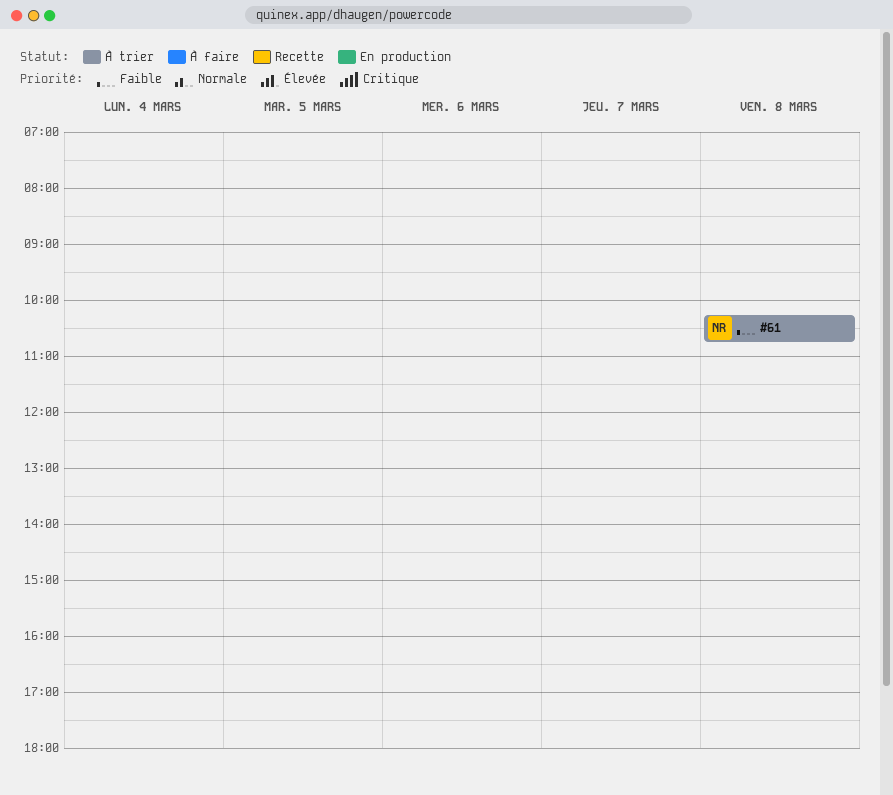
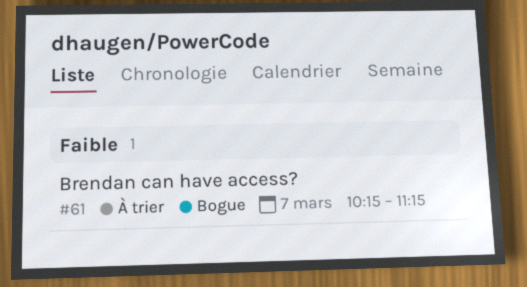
#61, day: Mar 8 -> Mar 7
#61, ends: 10:45 -> 11:15

